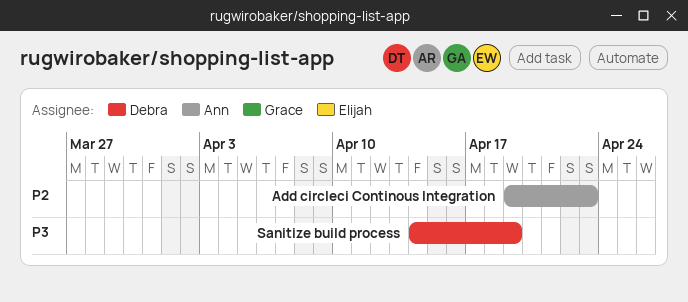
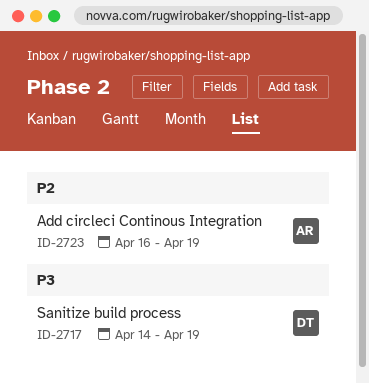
Add circleci Continous Integration, start: Apr 19 -> Apr 16
Add circleci Continous Integration, due: Apr 23 -> Apr 19

